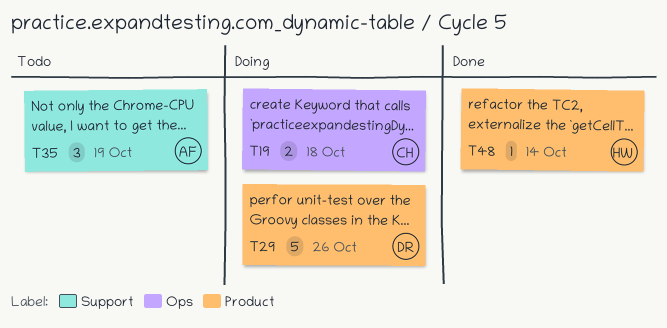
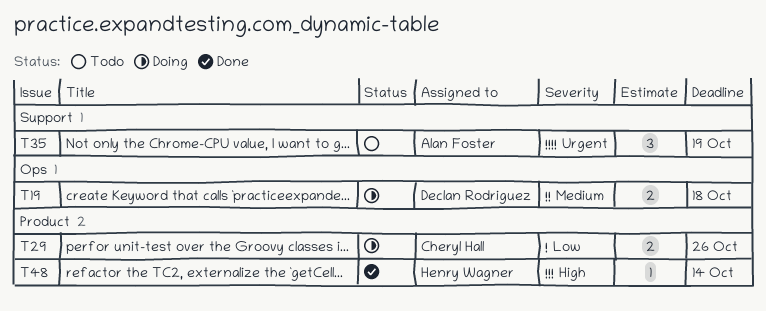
T19, owner: Cheryl Hall -> Declan Rodriguez
T29, owner: Declan Rodriguez -> Cheryl Hall
T29, estimate: 5 -> 2

